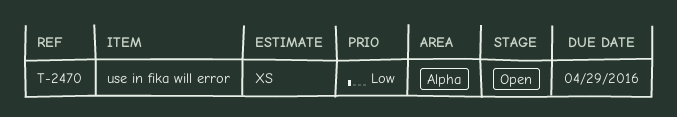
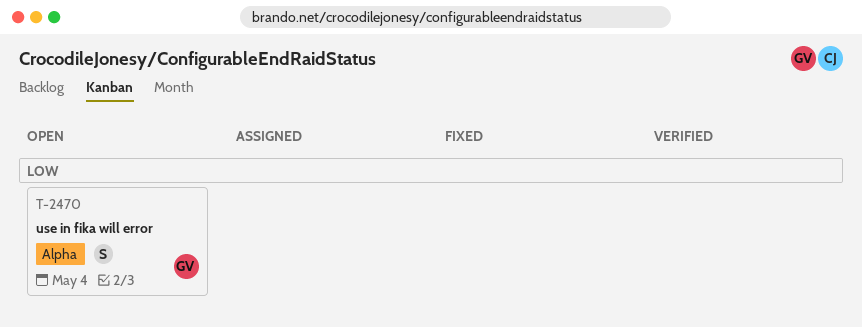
T-2470, estimate: XS -> S
T-2470, due: Apr 29 -> May 4

